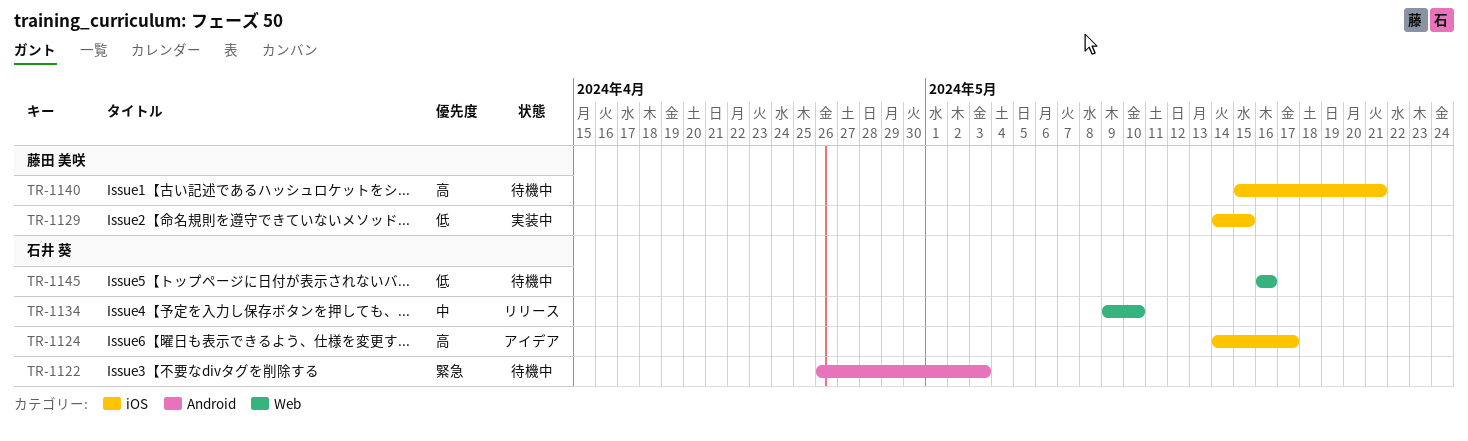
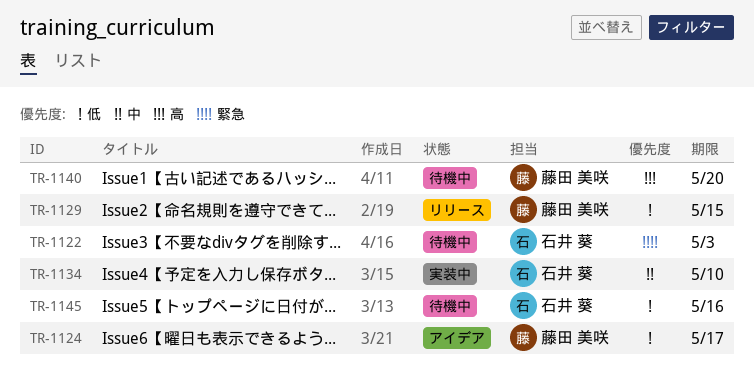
TR-1124, owner: 石井 葵 -> 藤田 美咲
TR-1124, priority: 高 -> 低
TR-1129, status: 実装中 -> リリース
TR-1134, status: リリース -> 実装中
TR-1140, due: May 21 -> May 20

